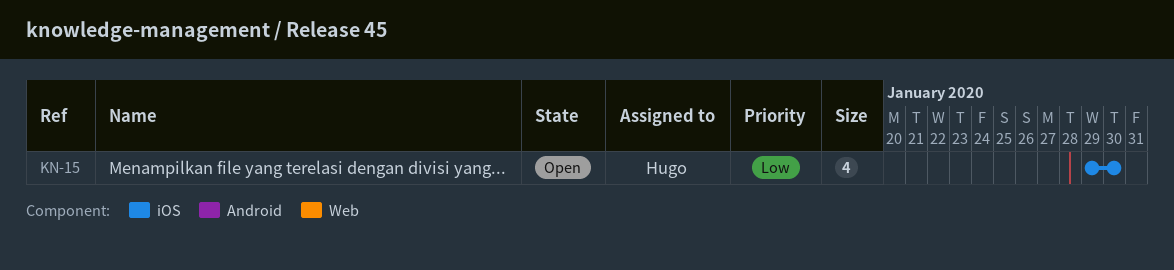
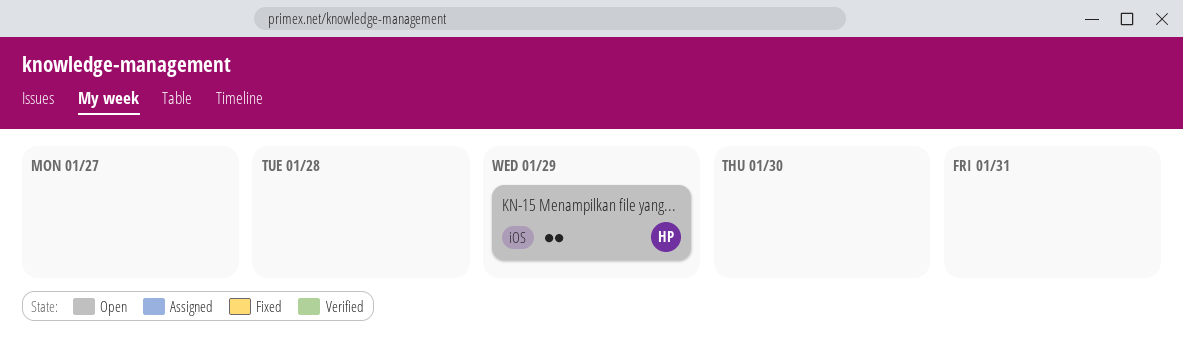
KN-15, estimate: 4 -> 2
KN-15, due: Jan 30 -> Jan 29

